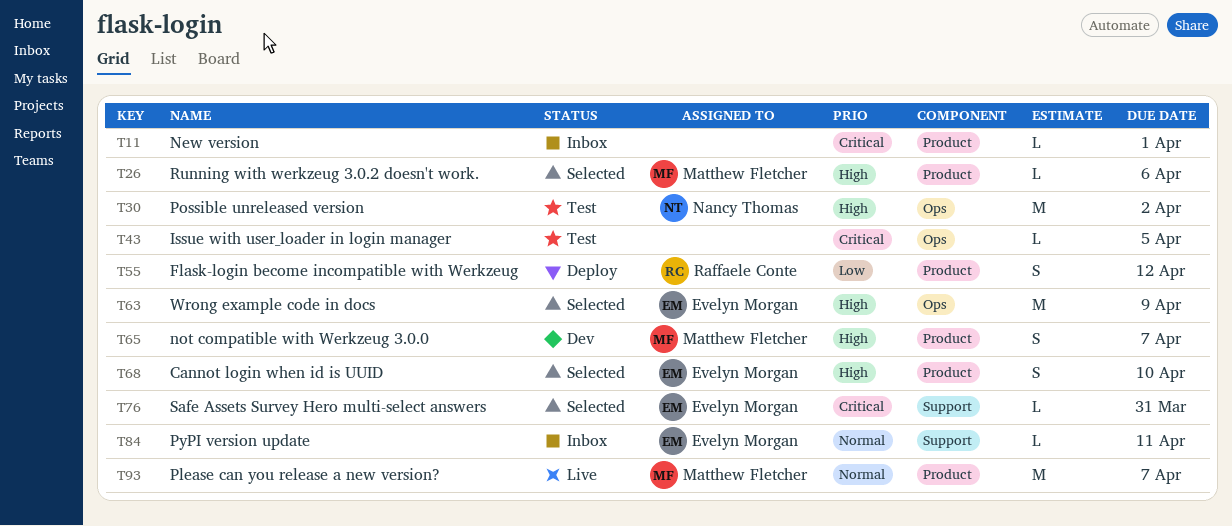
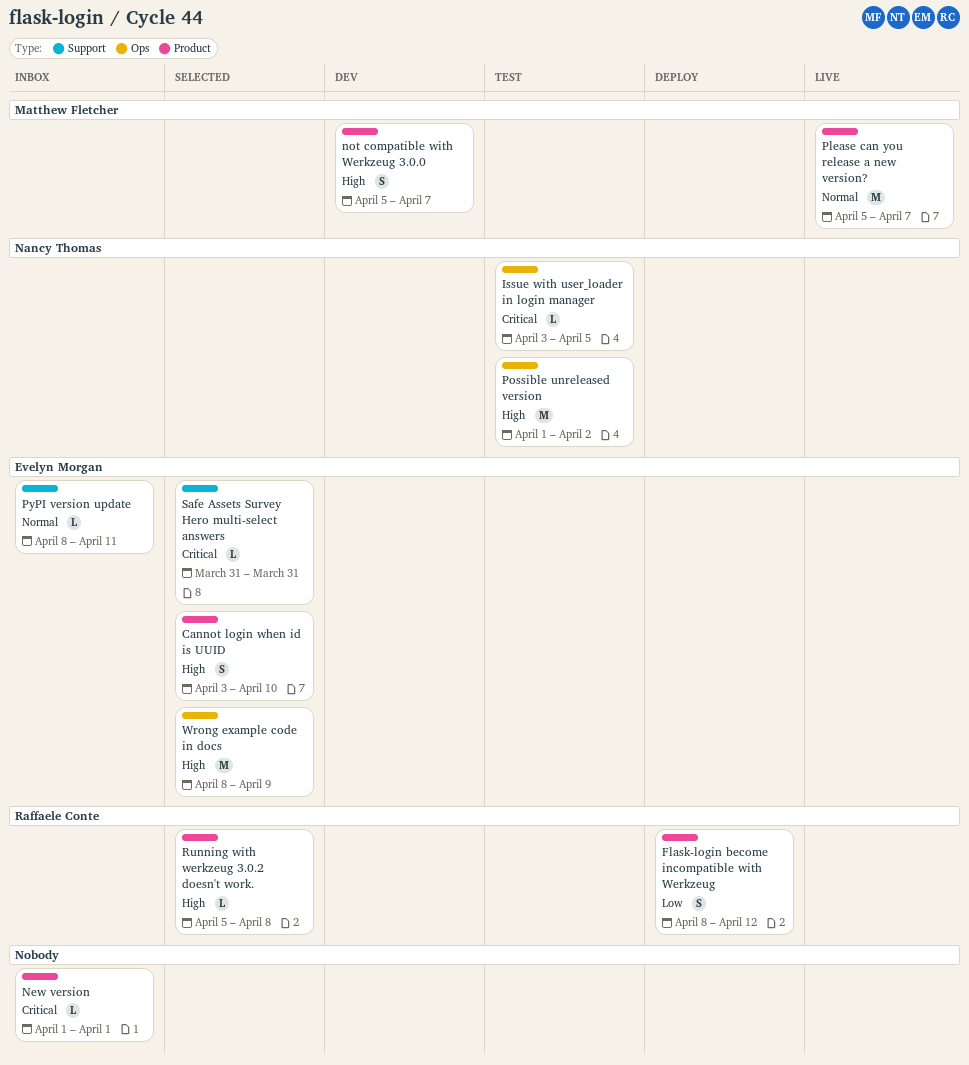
Issue with user_loader in login manager, owner: none -> Nancy Thomas
Running with werkzeug 3.0.2 doesn't work., owner: Matthew Fletcher -> Raffaele Conte
Running with werkzeug 3.0.2 doesn't work., due: Apr 6 -> Apr 8

